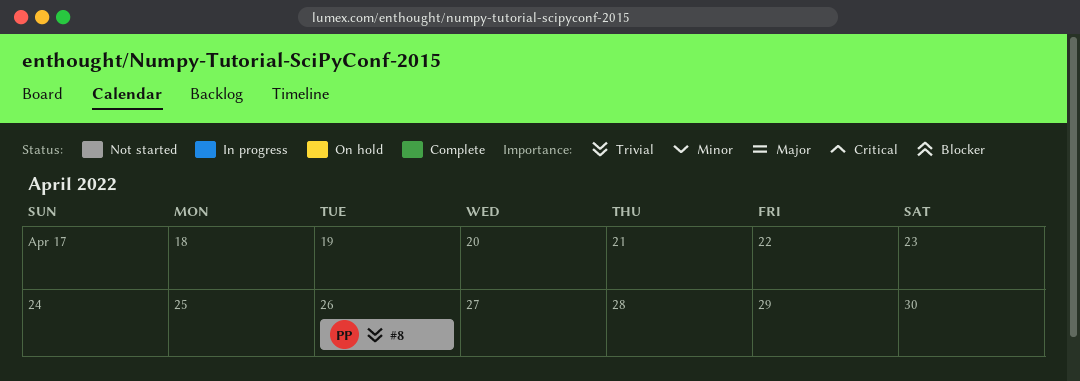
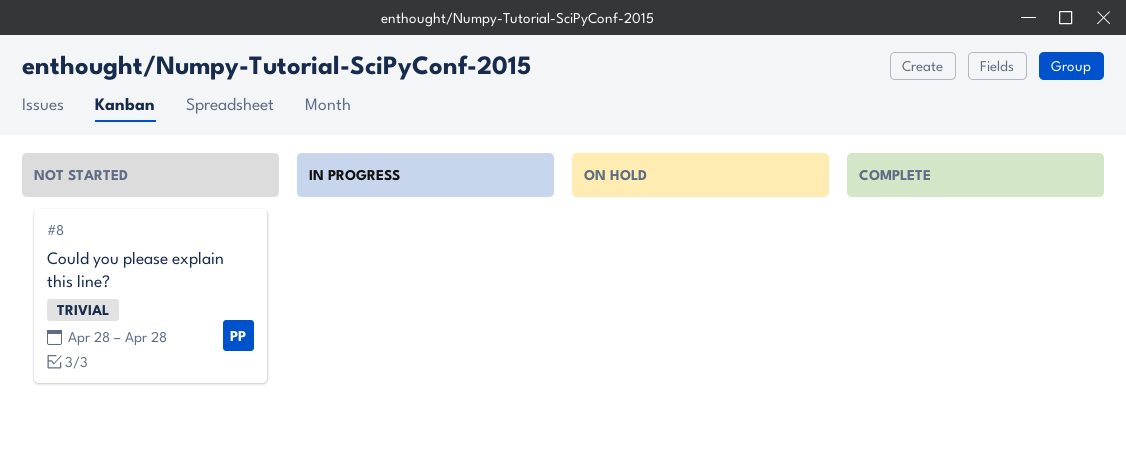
#8, start: Apr 26 -> Apr 28
#8, due: Apr 26 -> Apr 28

